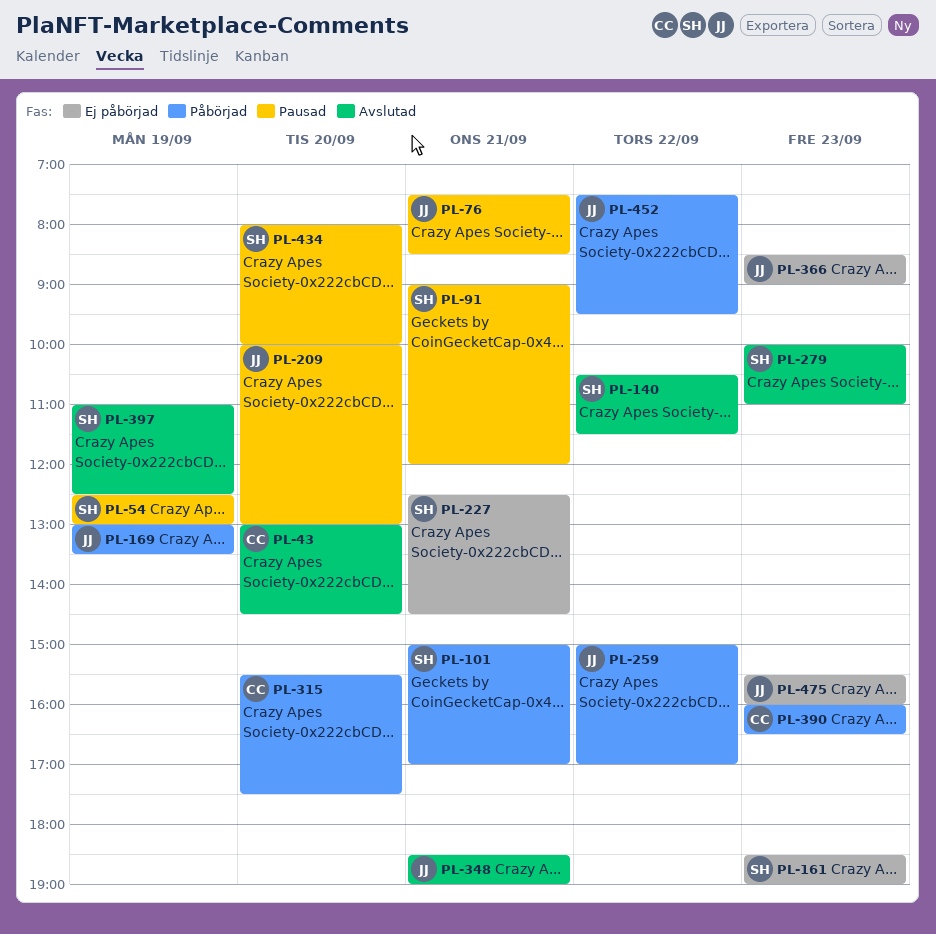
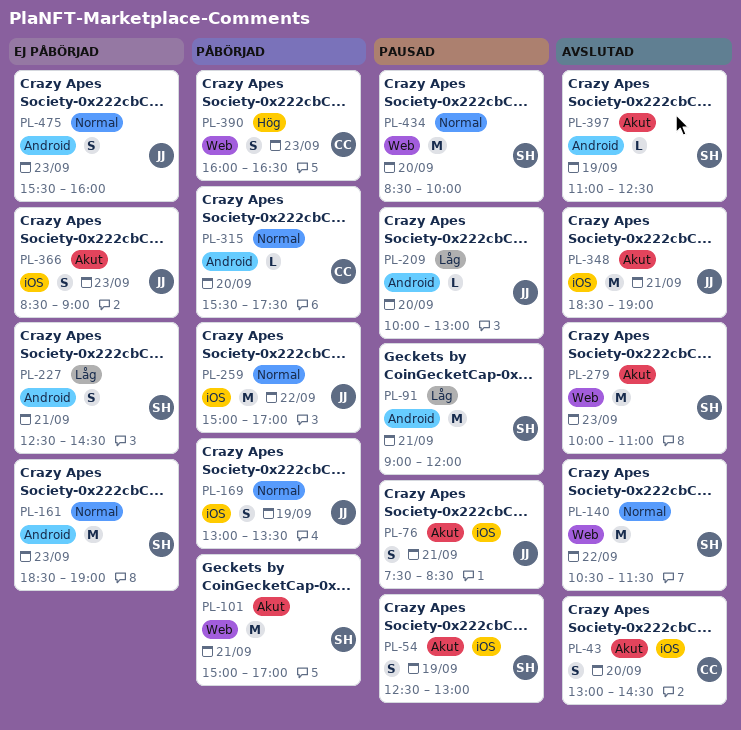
PL-434, begins: 08:00 -> 08:30
PL-452: present -> none

